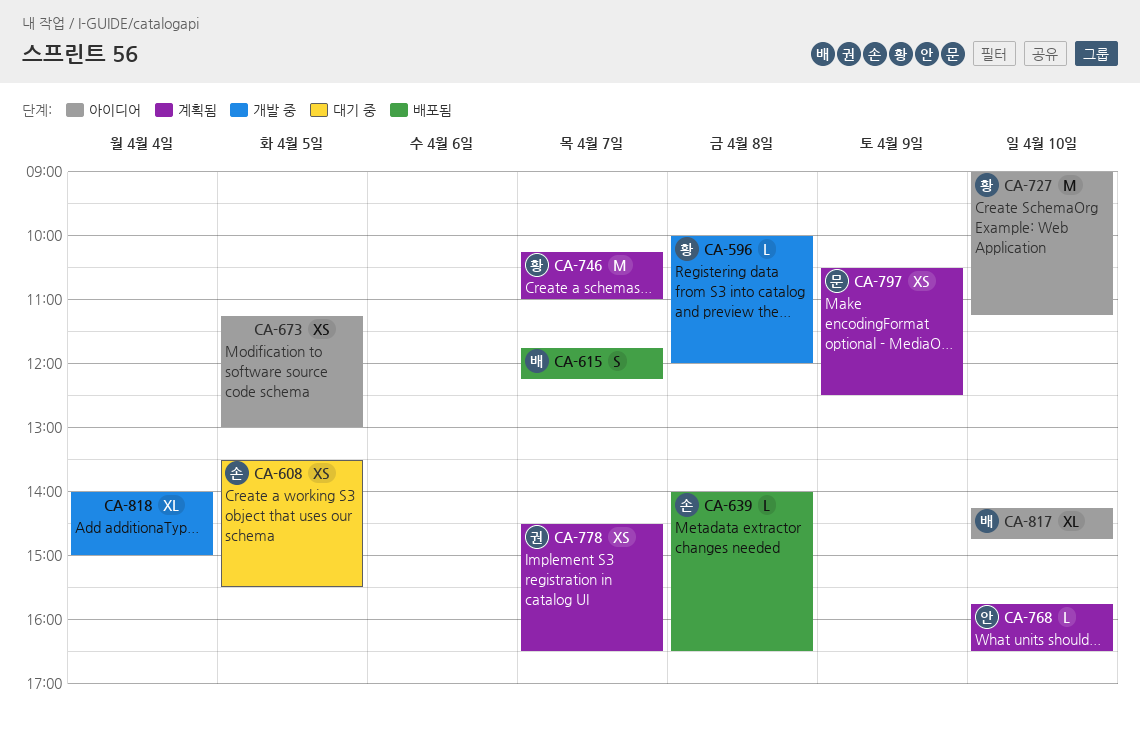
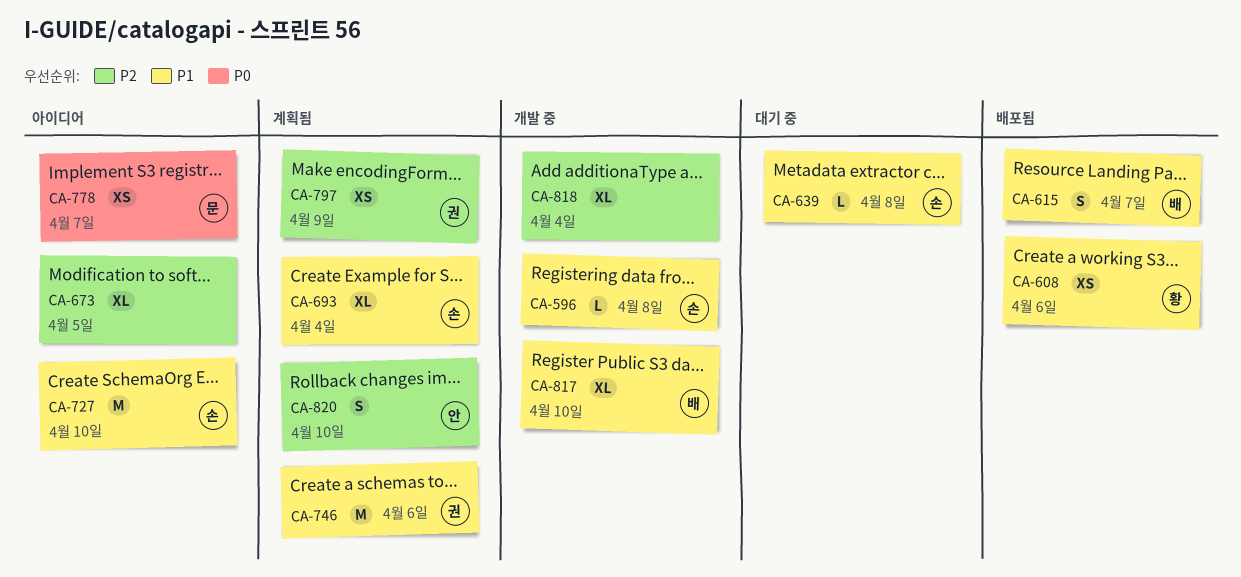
CA-596, owner: 황 -> 손
CA-608, status: 대기 중 -> 배포됨
CA-608, owner: 손 -> 황
CA-608, day: Apr 5 -> Apr 6
CA-639, status: 배포됨 -> 대기 중
CA-673, estimate: XS -> XL
CA-693: none -> present
CA-727, owner: 황 -> 손
CA-746, owner: 황 -> 권
CA-746, day: Apr 7 -> Apr 6
CA-768: present -> none
CA-778, status: 계획됨 -> 아이디어
CA-778, owner: 권 -> 문
CA-797, owner: 문 -> 권
CA-817, status: 아이디어 -> 개발 중
CA-820: none -> present

